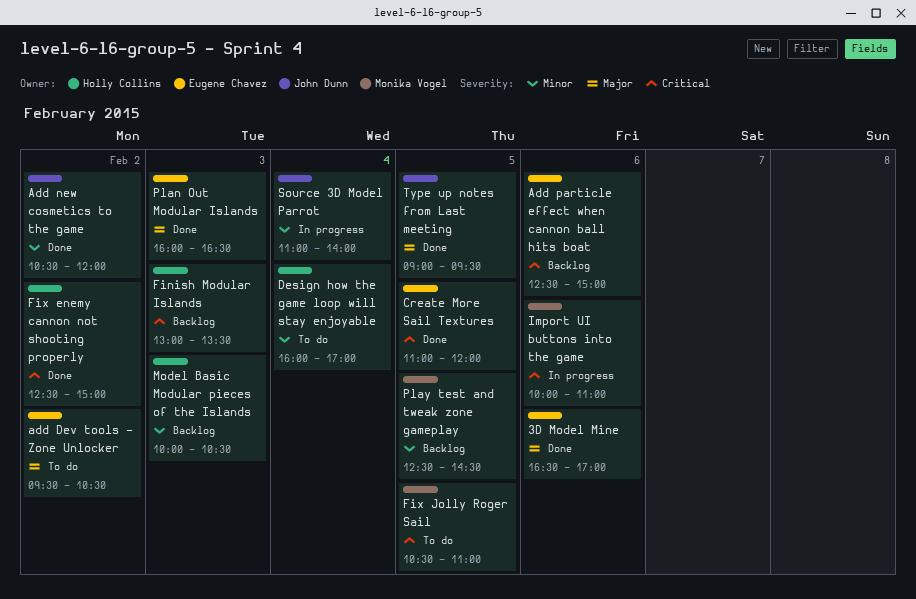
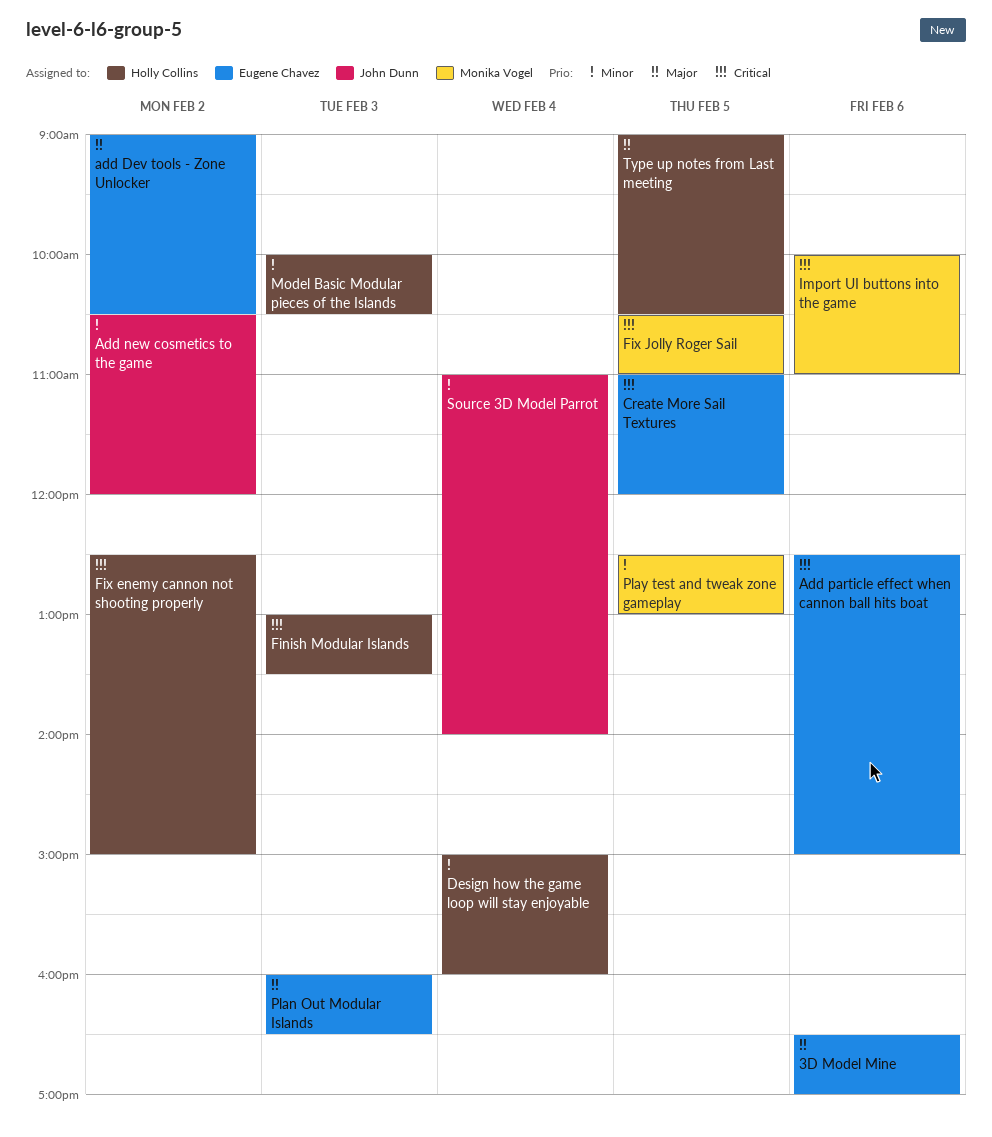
add Dev tools - Zone Unlocker, begins: 09:30 -> 09:00
Design how the game loop will stay enjoyable, begins: 16:00 -> 15:00
Design how the game loop will stay enjoyable, ends: 17:00 -> 16:00
Play test and tweak zone gameplay, ends: 14:30 -> 13:00
Type up notes from Last meeting, owner: John Dunn -> Holly Collins
Type up notes from Last meeting, ends: 09:30 -> 10:30

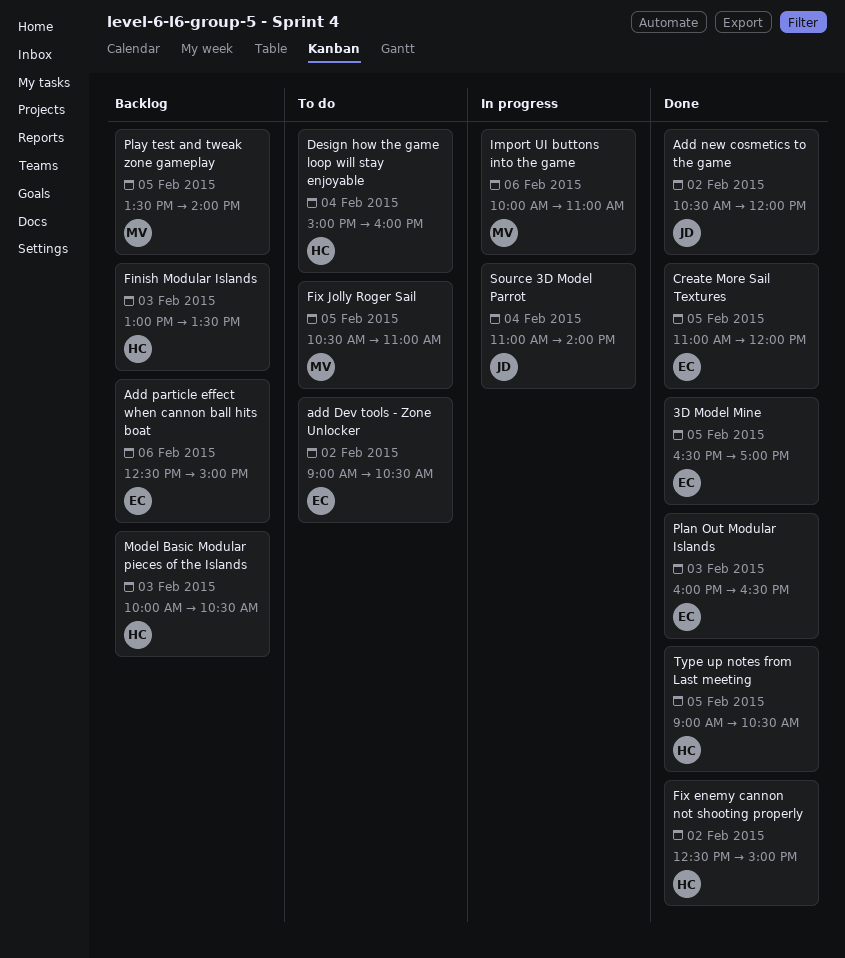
3D Model Mine, day: Feb 6 -> Feb 5
Play test and tweak zone gameplay, begins: 12:30 -> 13:30
Play test and tweak zone gameplay, ends: 13:00 -> 14:00

